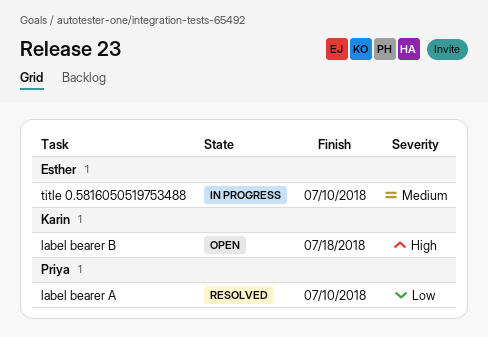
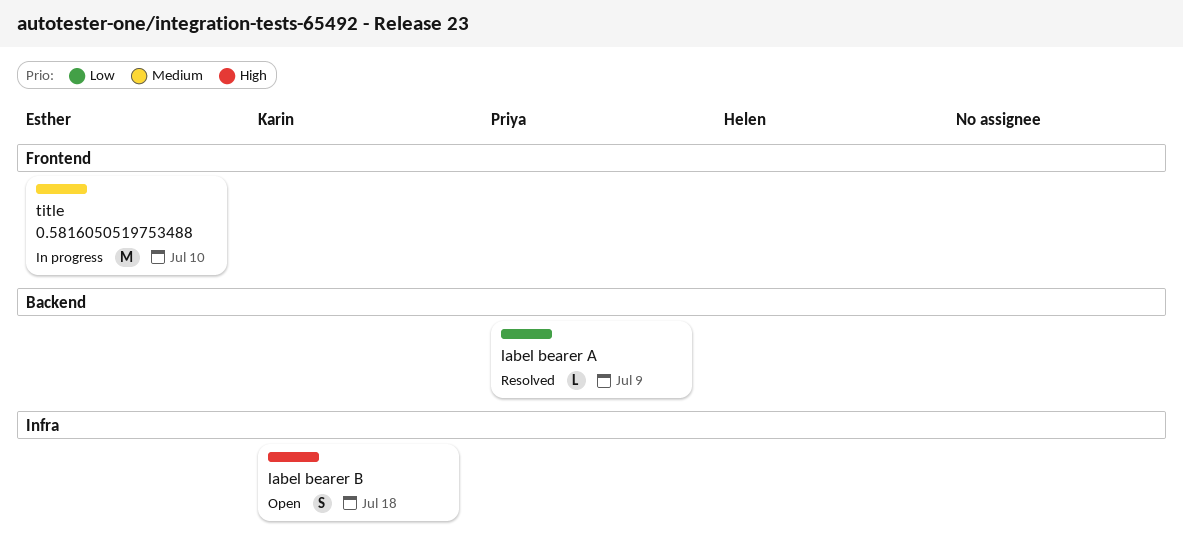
label bearer A, due: Jul 10 -> Jul 9

